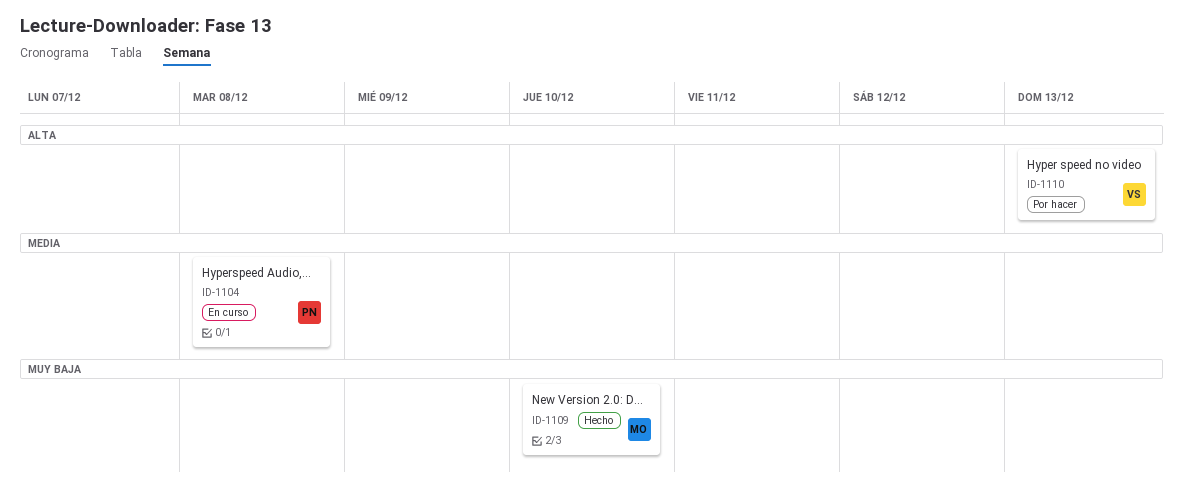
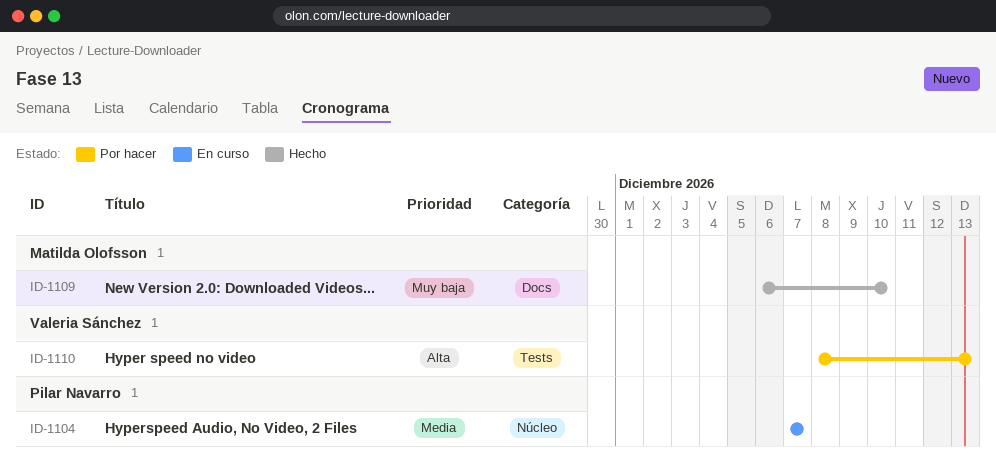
ID-1104, due: Dec 8 -> Dec 7

